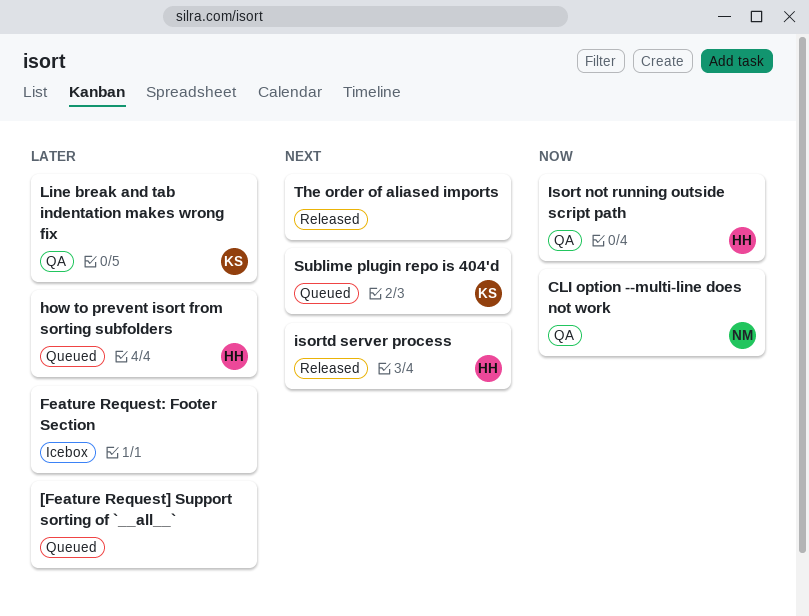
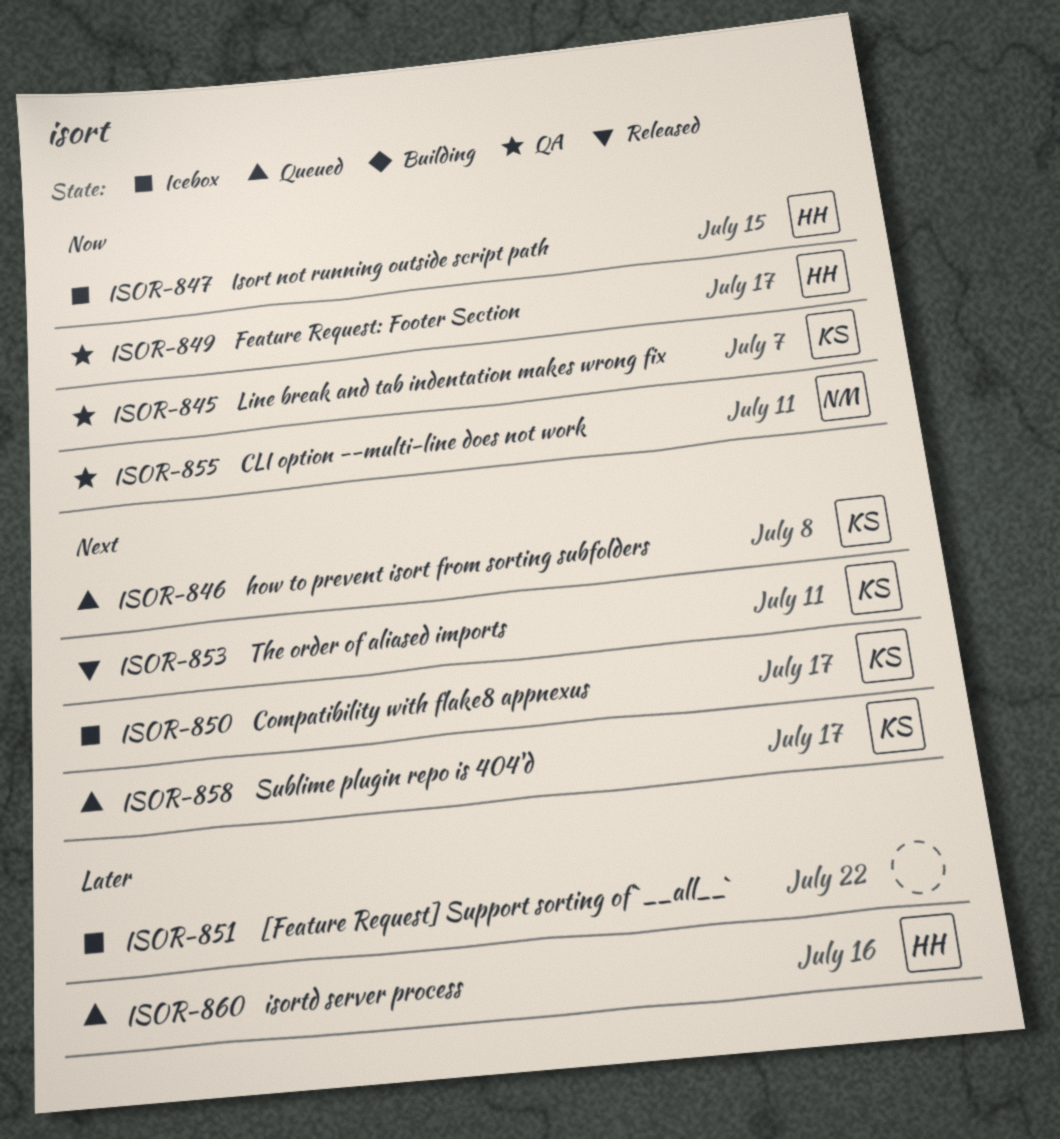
[Feature Request] Support sorting of `__all__`, status: Queued -> Icebox
Compatibility with flake8 appnexus: none -> present
Feature Request: Footer Section, status: Icebox -> QA
Feature Request: Footer Section, owner: none -> HH
Feature Request: Footer Section, priority: Later -> Now
how to prevent isort from sorting subfolders, owner: HH -> KS
how to prevent isort from sorting subfolders, priority: Later -> Next
Isort not running outside script path, status: QA -> Icebox
isortd server process, status: Released -> Queued
isortd server process, priority: Next -> Later
Line break and tab indentation makes wrong fix, priority: Later -> Now
The order of aliased imports, owner: none -> KS

